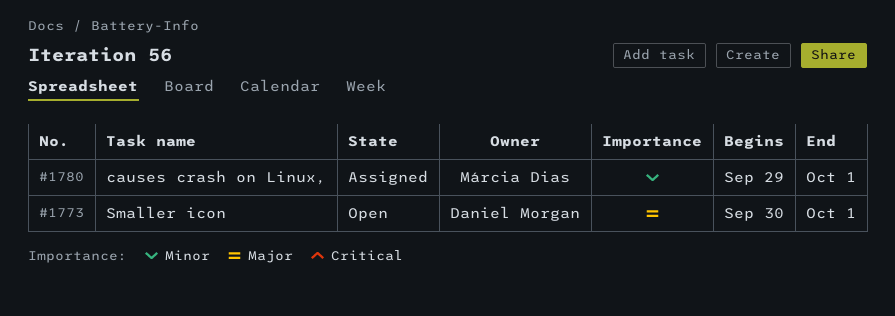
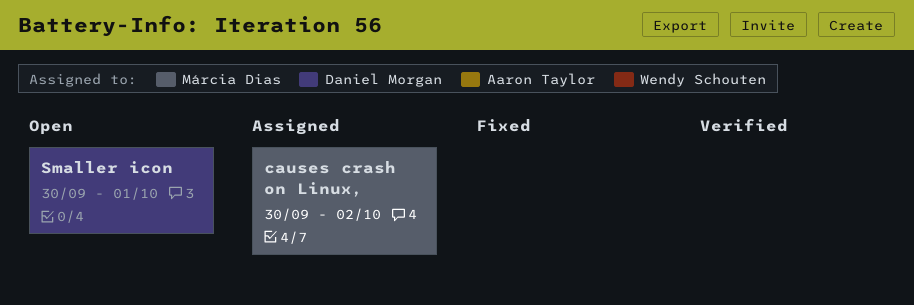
causes crash on Linux,, start: Sep 29 -> Sep 30
causes crash on Linux,, due: Oct 1 -> Oct 2

